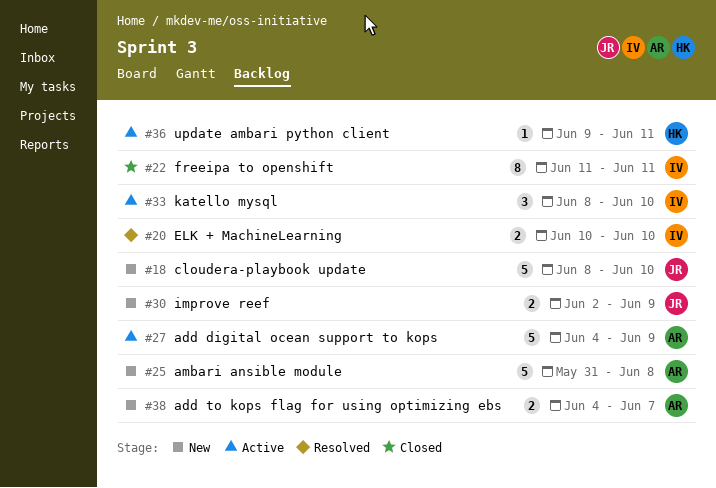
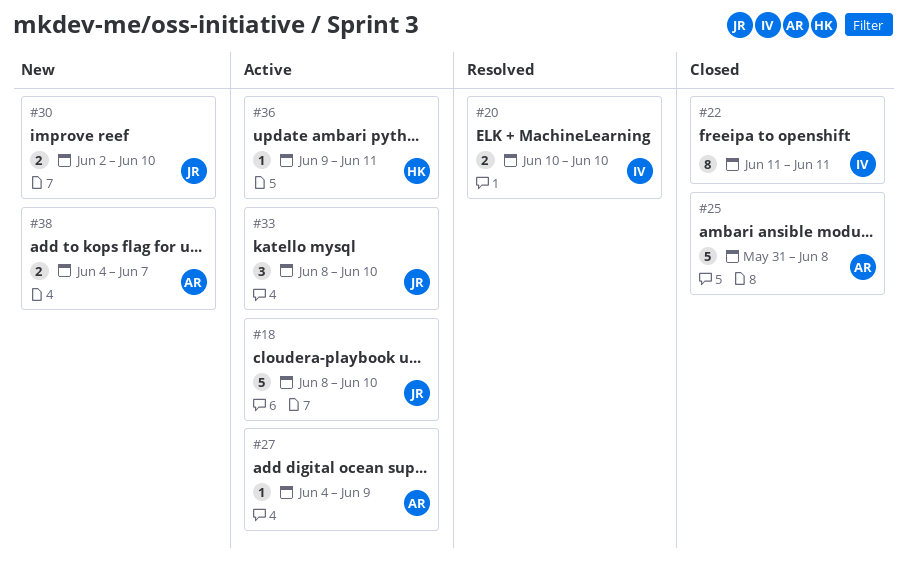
#18, status: New -> Active
#25, status: New -> Closed
#27, estimate: 5 -> 1
#30, due: Jun 9 -> Jun 10
#33, owner: IV -> JR

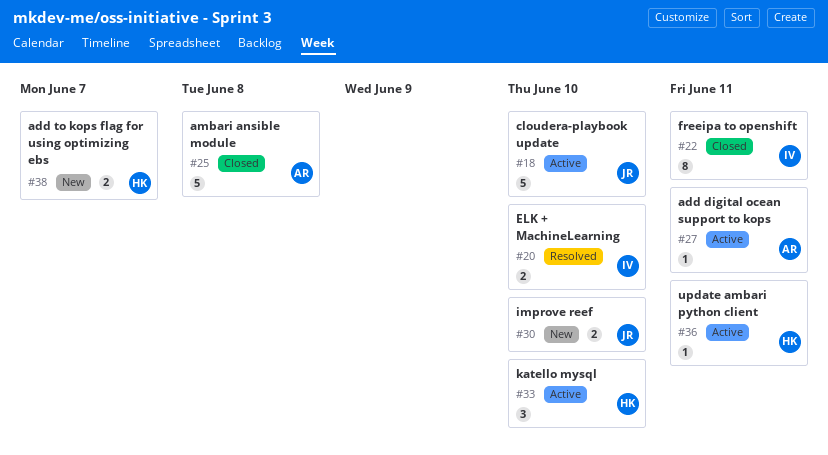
#27, due: Jun 9 -> Jun 11
#33, owner: JR -> HK
#38, owner: AR -> HK

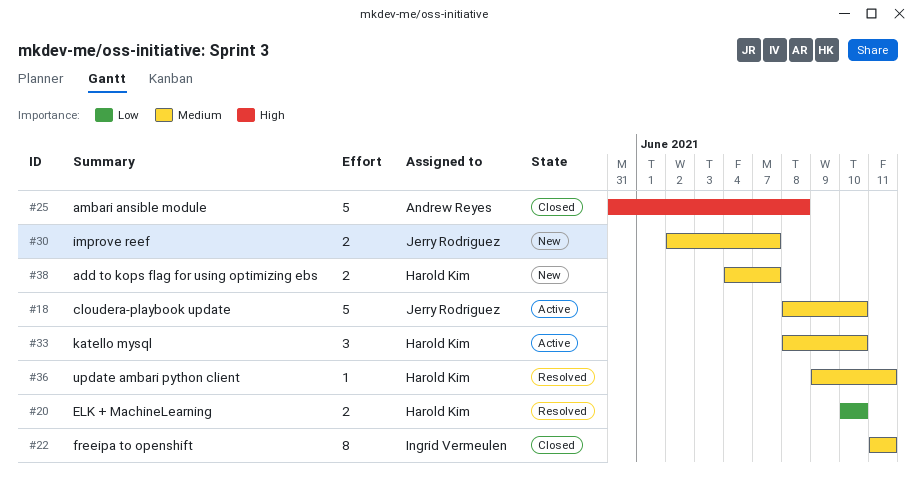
#20, owner: Ingrid Vermeulen -> Harold Kim
#27: present -> none
#30, due: Jun 10 -> Jun 7
#36, status: Active -> Resolved

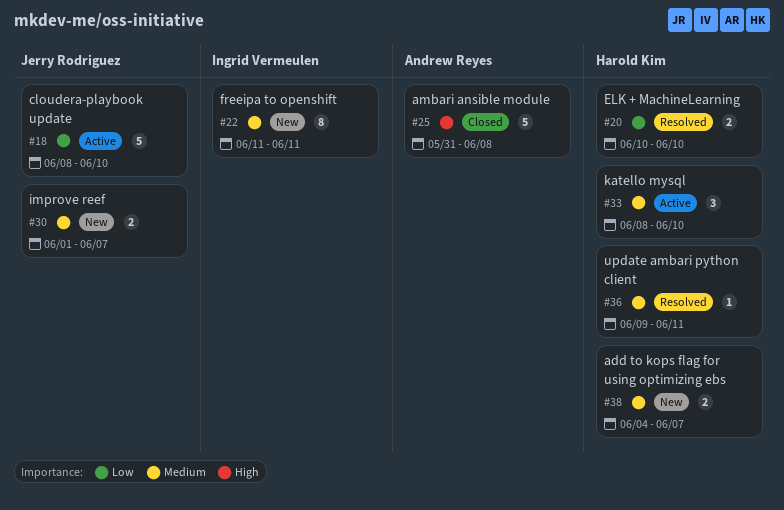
#18, priority: Medium -> Low
#22, status: Closed -> New
#30, start: Jun 2 -> Jun 1

